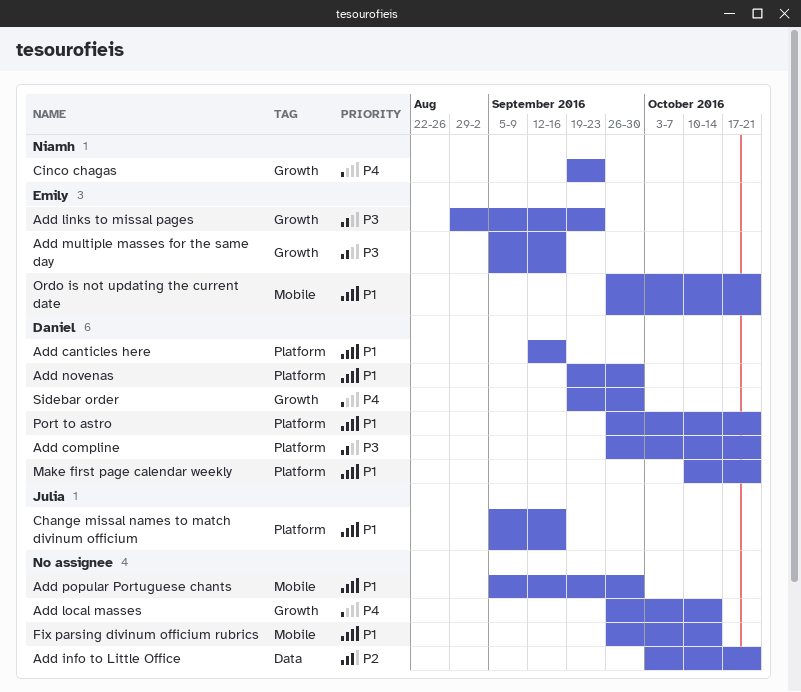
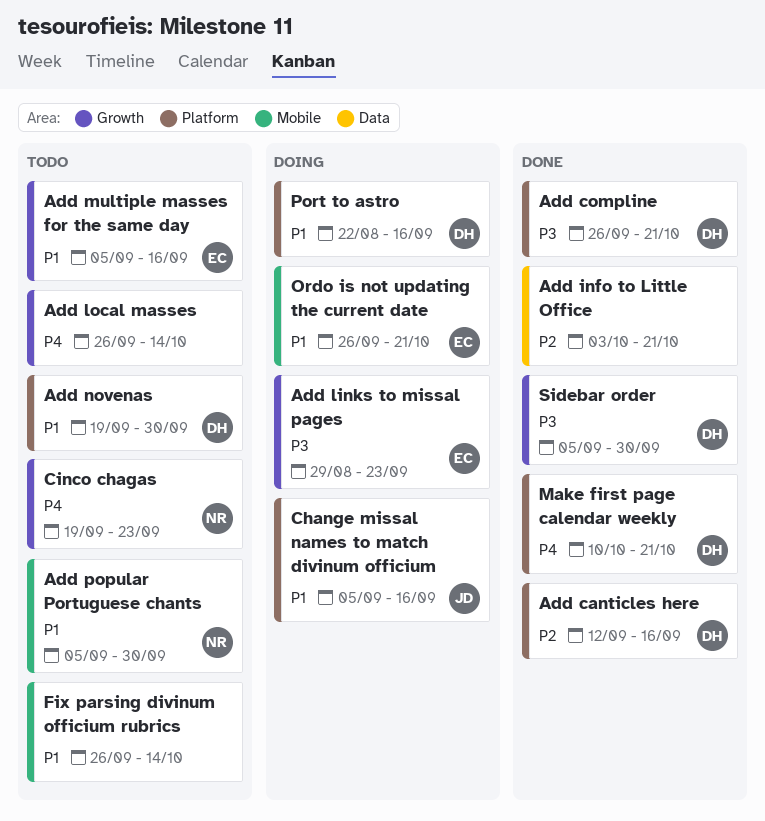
Add canticles here, priority: P1 -> P2
Add multiple masses for the same day, priority: P3 -> P1
Add popular Portuguese chants, owner: none -> Niamh
Make first page calendar weekly, priority: P1 -> P4
Port to astro, start: Sep 26 -> Aug 22
Port to astro, due: Oct 21 -> Sep 16
Sidebar order, priority: P4 -> P3
Sidebar order, start: Sep 19 -> Sep 5

